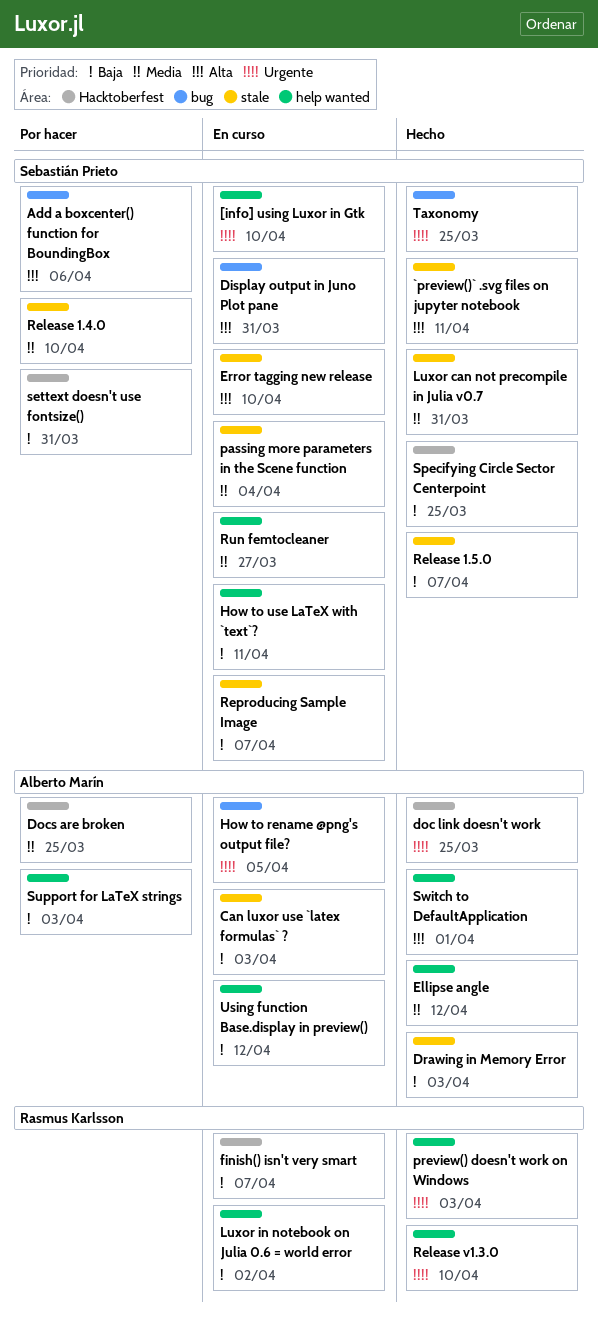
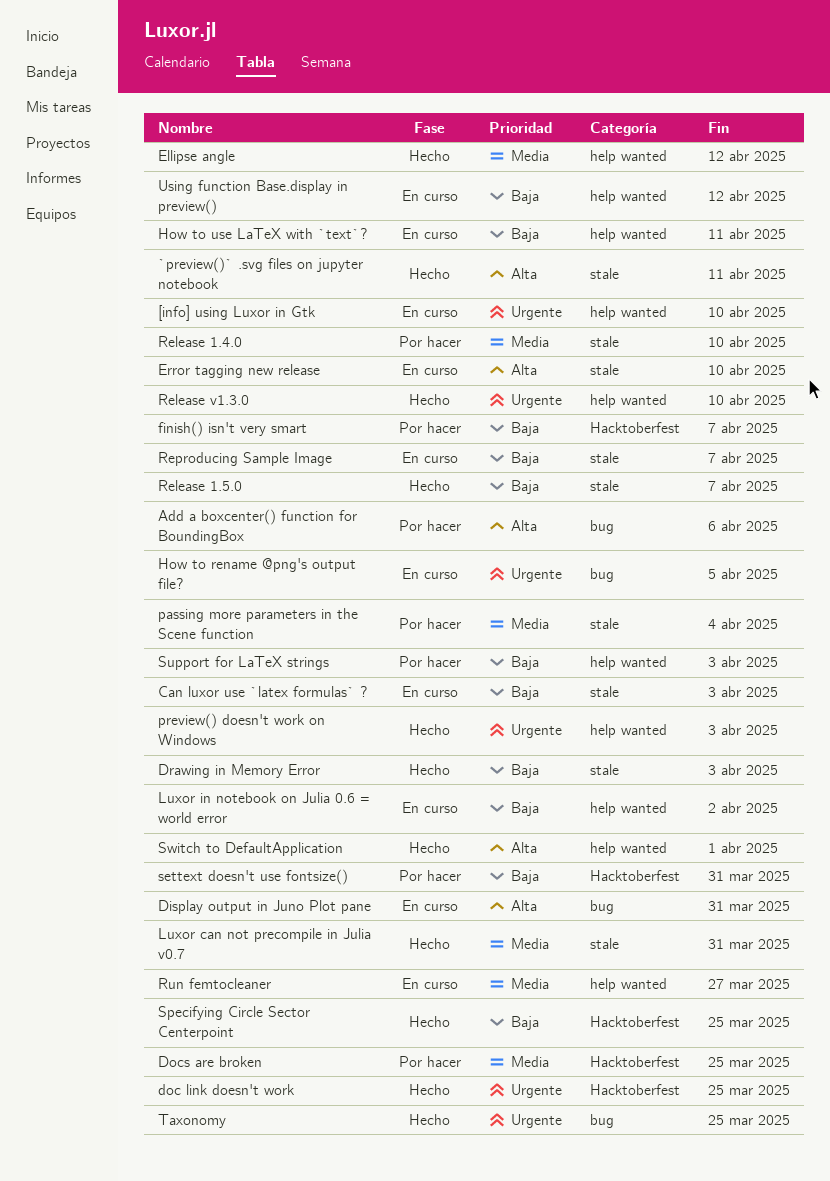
finish() isn't very smart, status: En curso -> Por hacer
passing more parameters in the Scene function, status: En curso -> Por hacer

